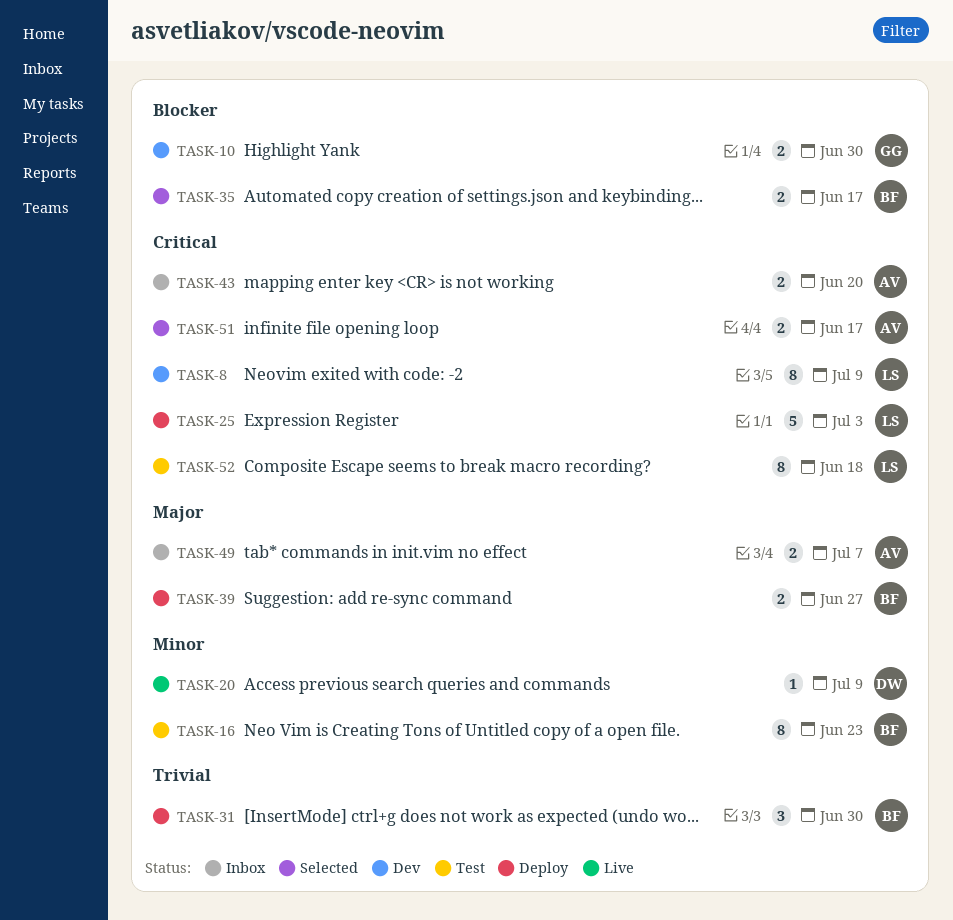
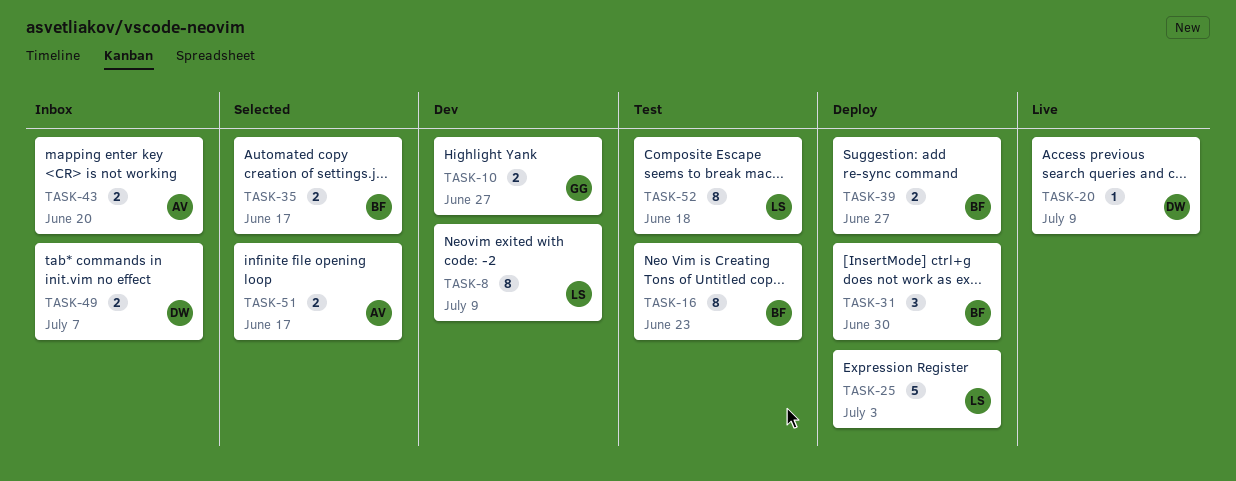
TASK-10, due: Jun 30 -> Jun 27
TASK-49, owner: AV -> DW

